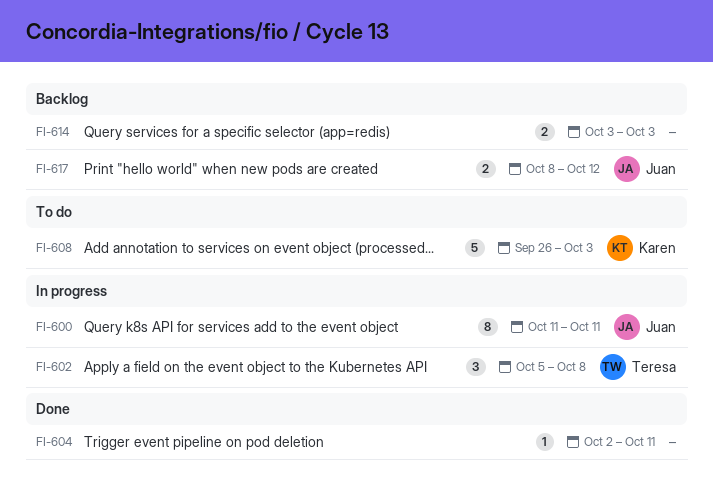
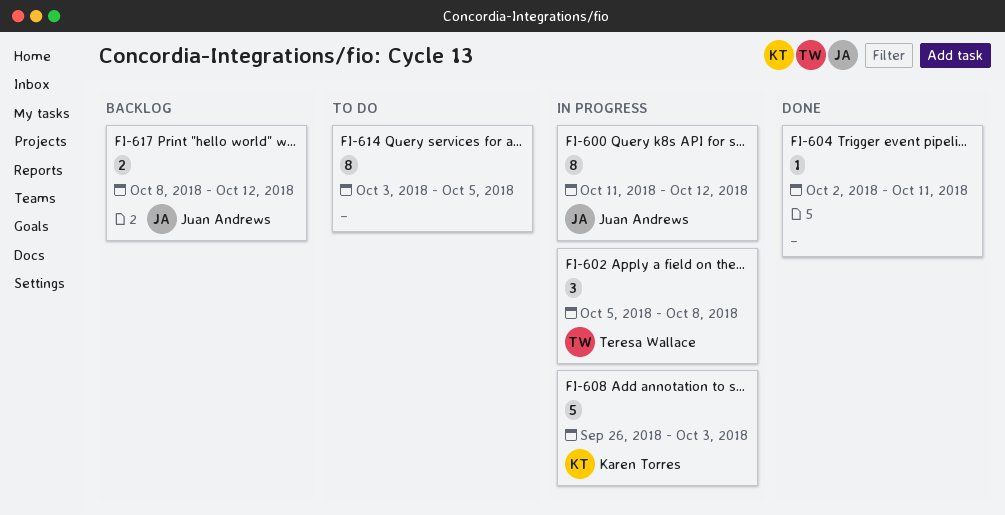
FI-600, due: Oct 11 -> Oct 12
FI-608, status: To do -> In progress
FI-614, status: Backlog -> To do
FI-614, estimate: 2 -> 8
FI-614, due: Oct 3 -> Oct 5

